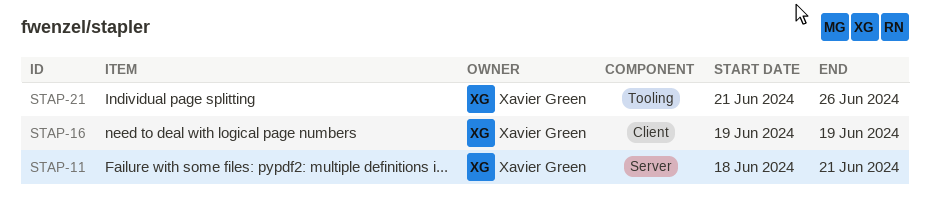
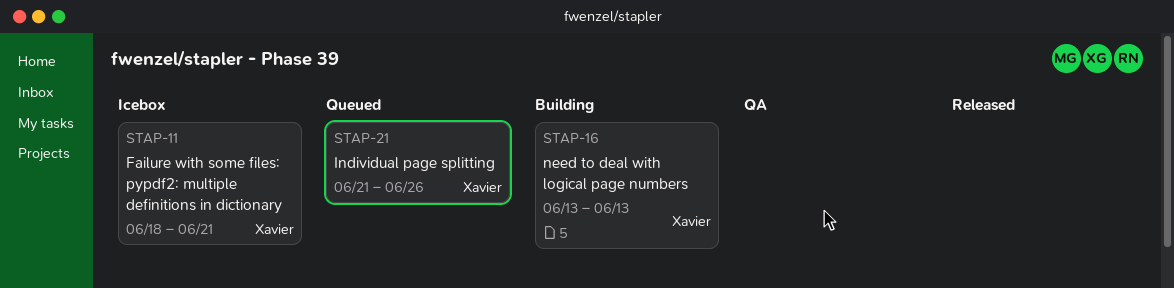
STAP-16, start: Jun 19 -> Jun 13
STAP-16, due: Jun 19 -> Jun 13

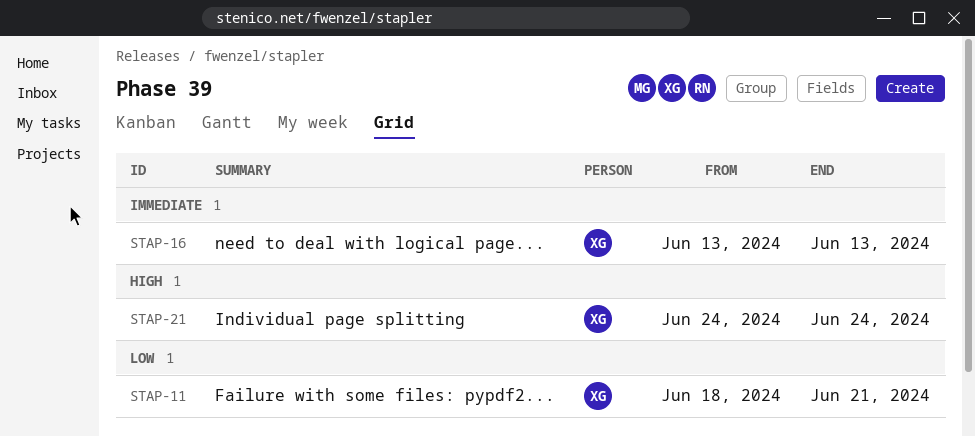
STAP-21, start: Jun 21 -> Jun 24
STAP-21, due: Jun 26 -> Jun 24

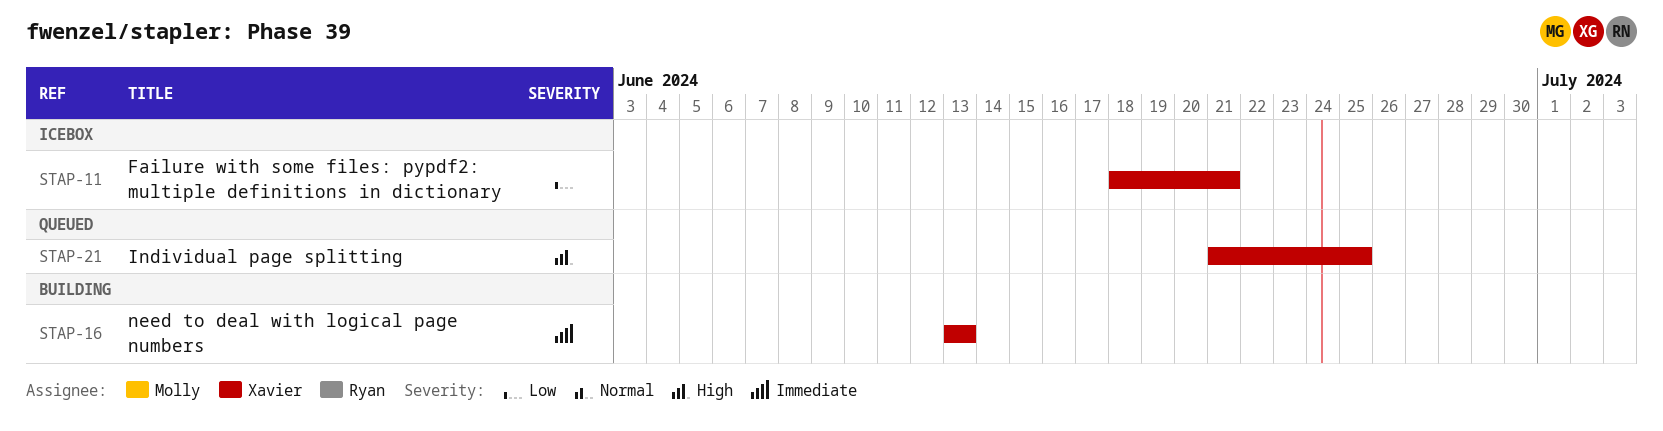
STAP-21, start: Jun 24 -> Jun 21
STAP-21, due: Jun 24 -> Jun 25

